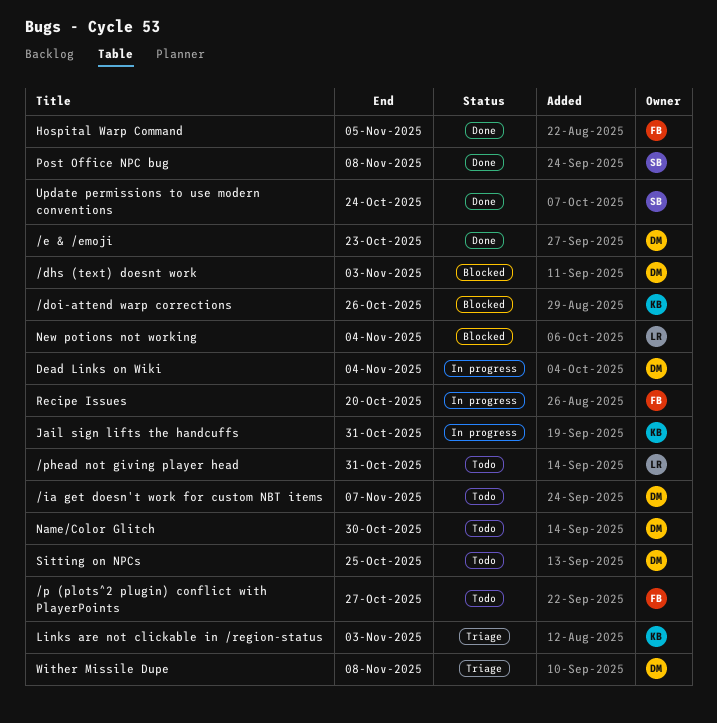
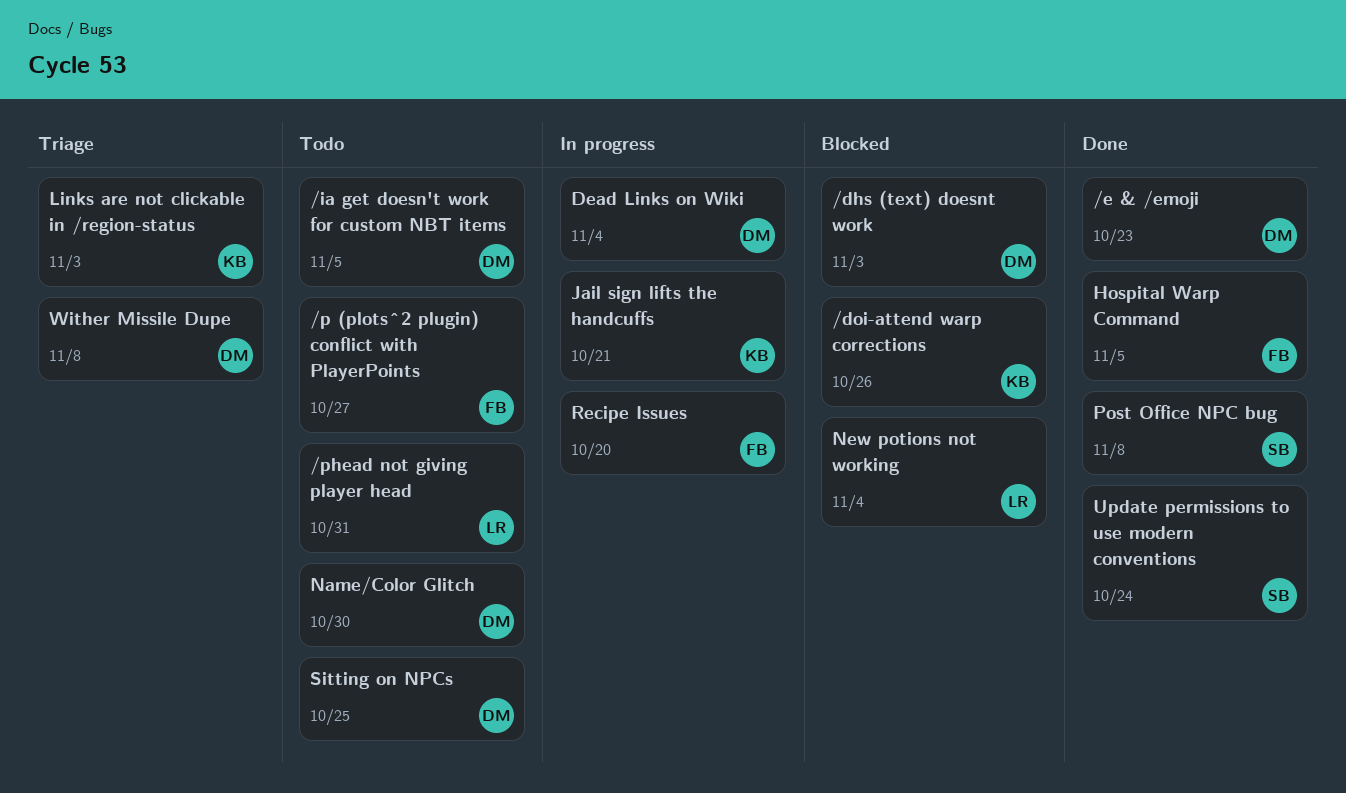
/ia get doesn't work for custom NBT items, due: Nov 7 -> Nov 5
Jail sign lifts the handcuffs, due: Oct 31 -> Oct 21

